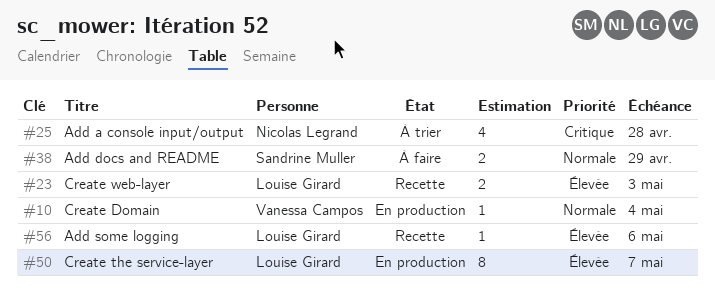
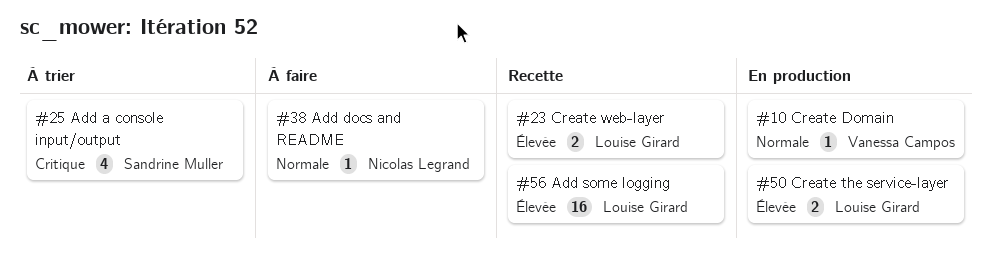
#25, owner: Nicolas Legrand -> Sandrine Muller
#38, owner: Sandrine Muller -> Nicolas Legrand
#38, estimate: 2 -> 1
#50, estimate: 8 -> 2
#56, estimate: 1 -> 16

